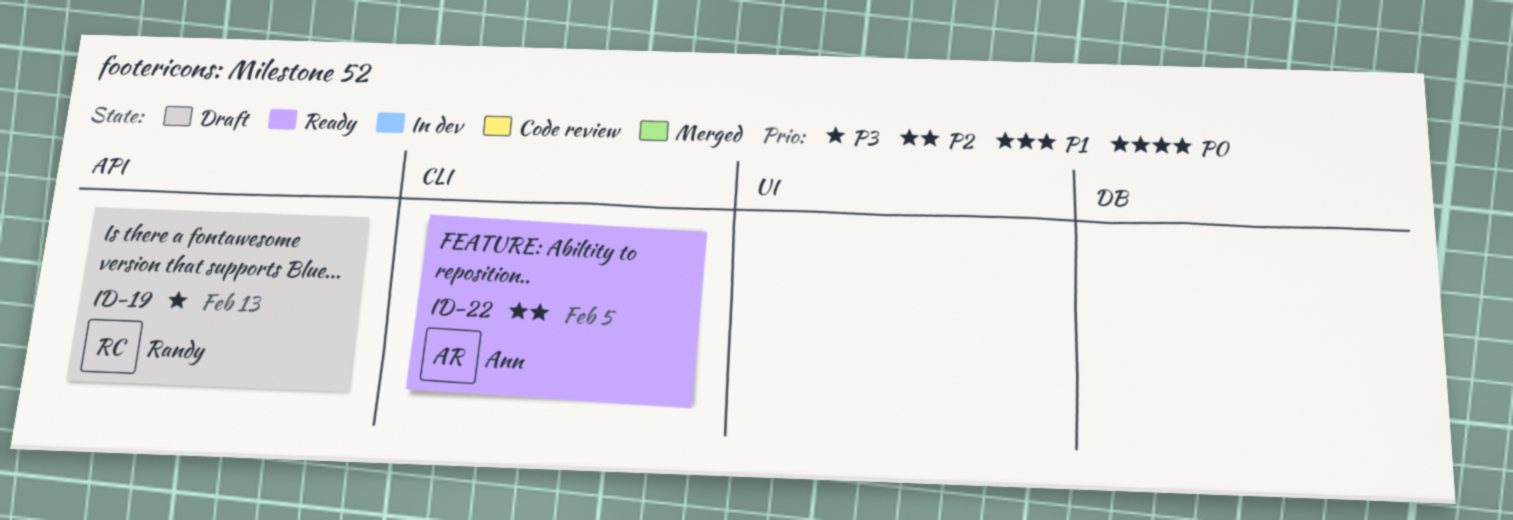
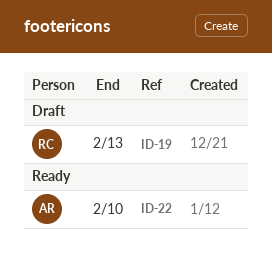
ID-22, due: Feb 5 -> Feb 10

